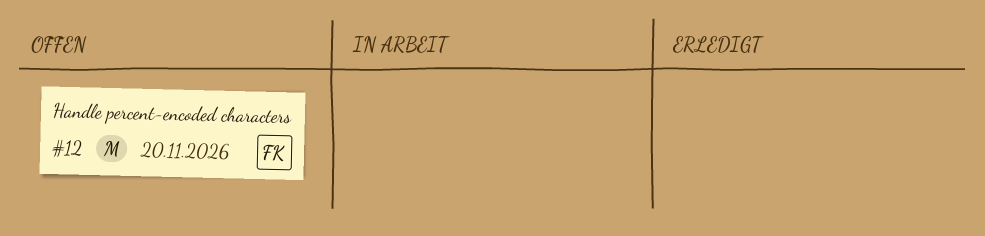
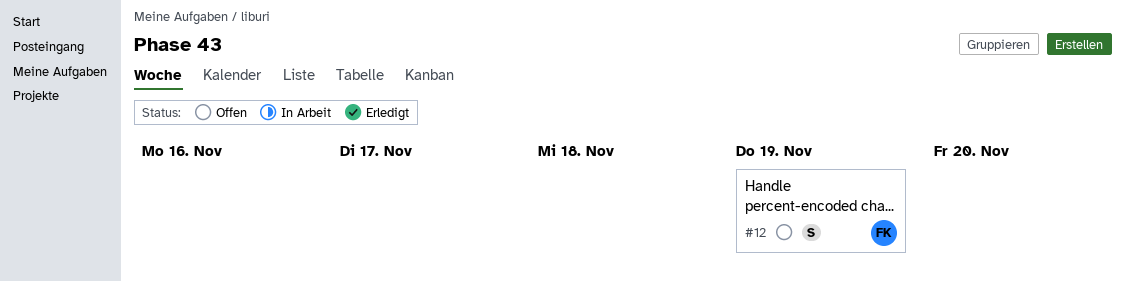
#12, estimate: M -> S
#12, due: Nov 20 -> Nov 19

